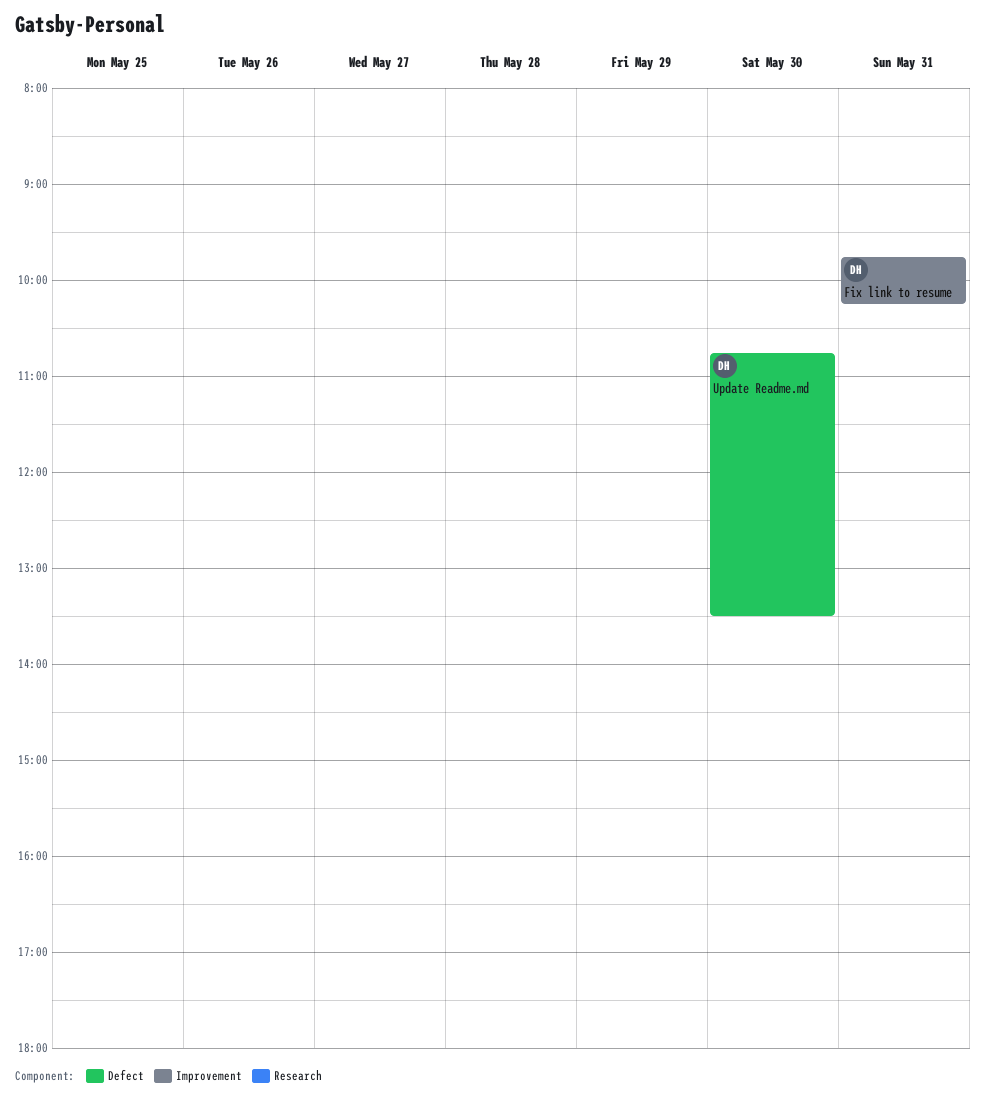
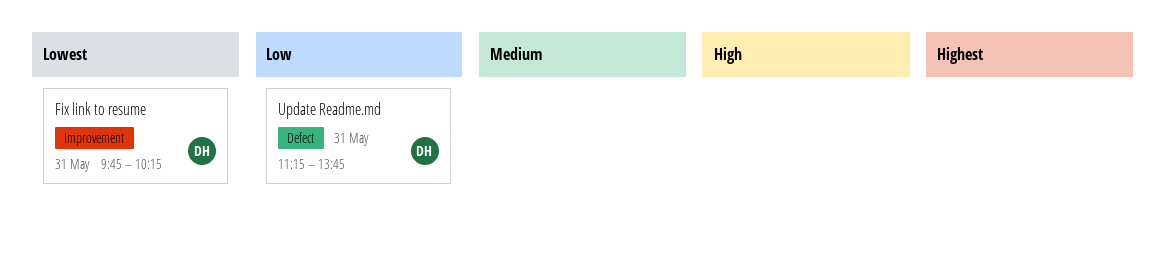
Update Readme.md, day: May 30 -> May 31
Update Readme.md, begins: 10:45 -> 11:15
Update Readme.md, ends: 13:30 -> 13:45

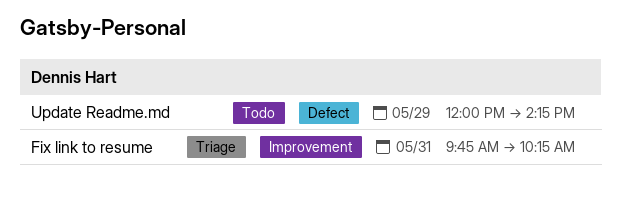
Update Readme.md, day: May 31 -> May 29
Update Readme.md, begins: 11:15 -> 12:00
Update Readme.md, ends: 13:45 -> 14:15

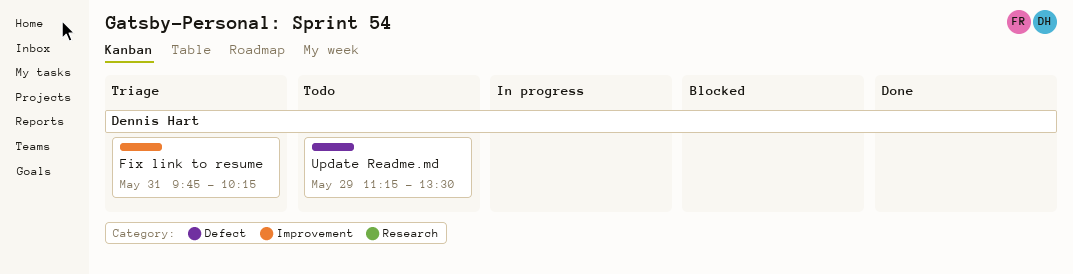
Update Readme.md, begins: 12:00 -> 11:15
Update Readme.md, ends: 14:15 -> 13:30

